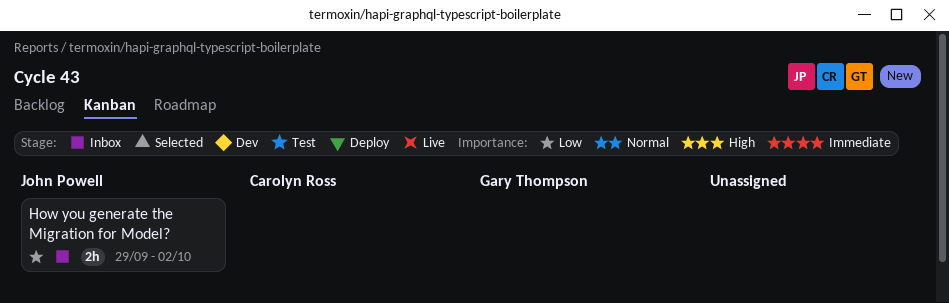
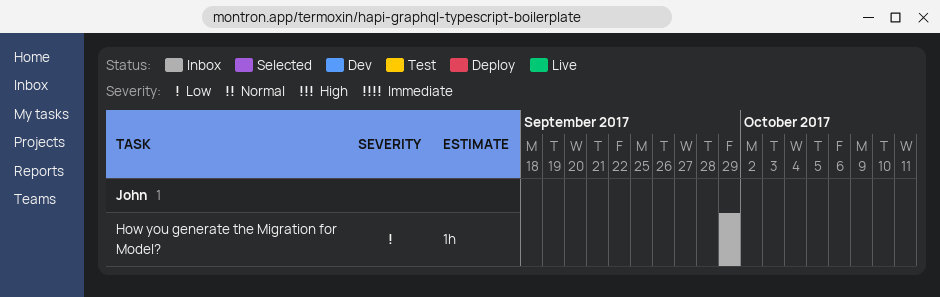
How you generate the Migration for Model?, estimate: 2h -> 1h
How you generate the Migration for Model?, due: Oct 2 -> Sep 29

